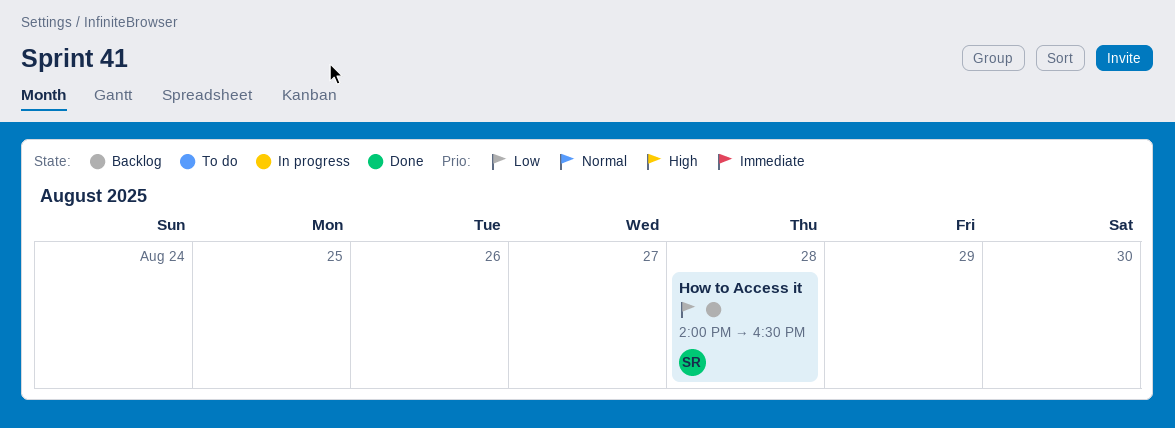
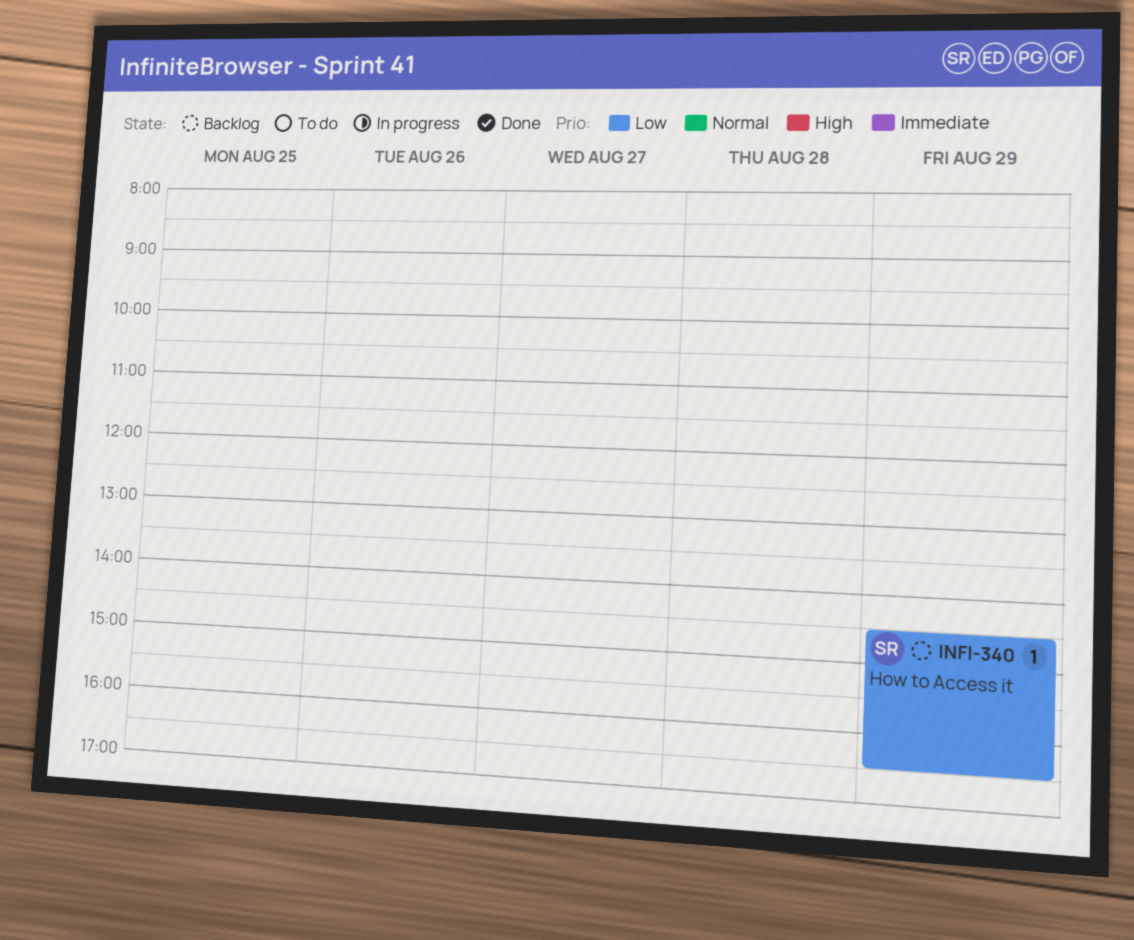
How to Access it, day: Aug 28 -> Aug 29
How to Access it, begins: 14:00 -> 14:30

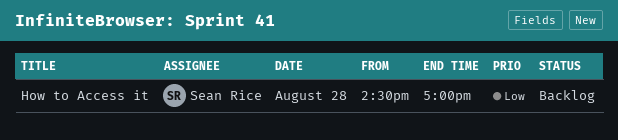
How to Access it, day: Aug 29 -> Aug 28
How to Access it, ends: 16:30 -> 17:00

